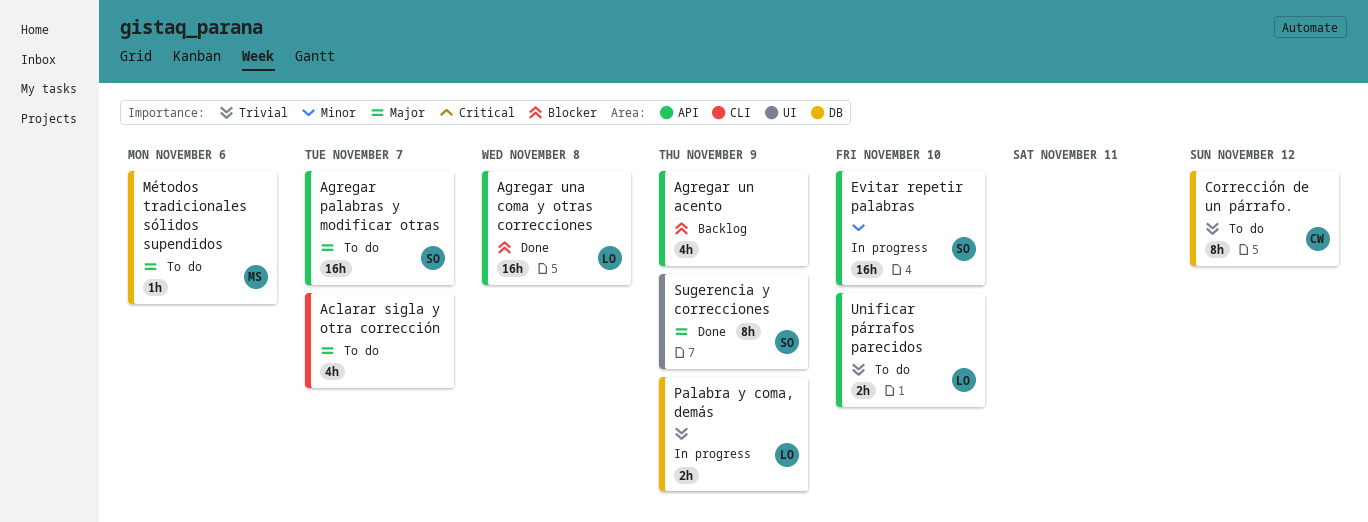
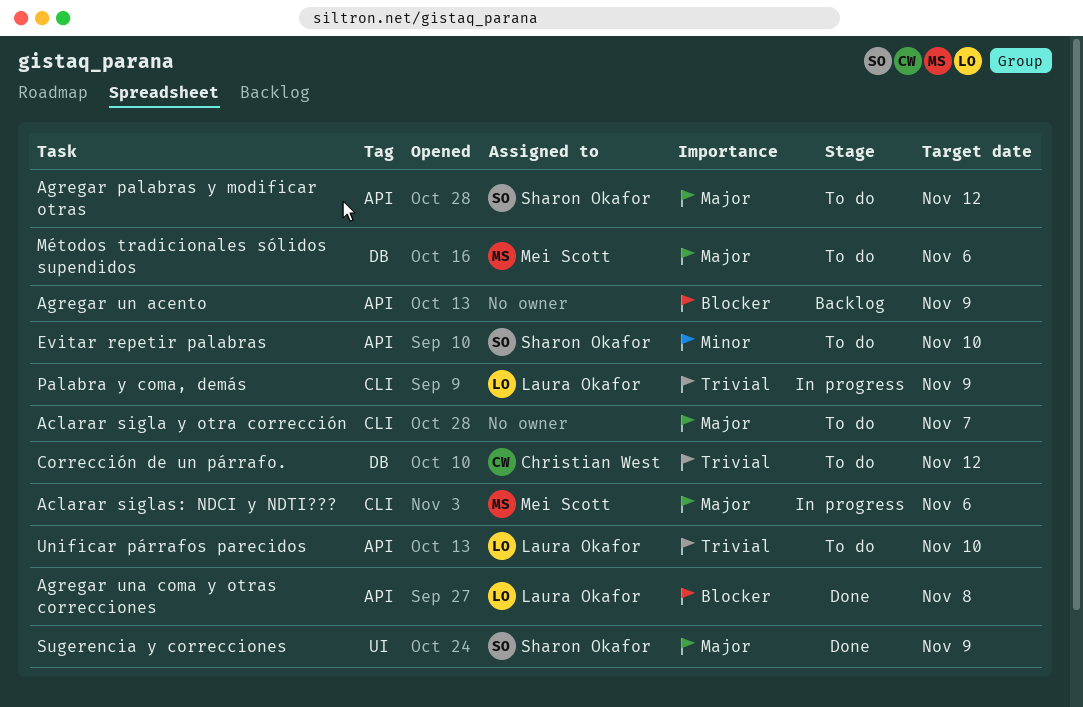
Aclarar siglas: NDCI y NDTI???: none -> present
Agregar palabras y modificar otras, due: Nov 7 -> Nov 12
Evitar repetir palabras, status: In progress -> To do
Palabra y coma, demás, label: DB -> CLI

